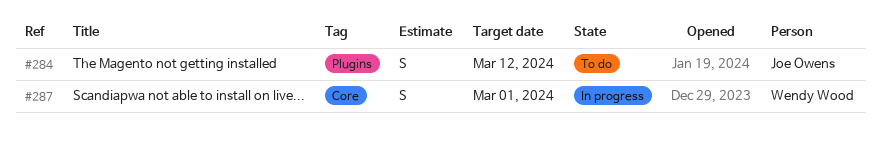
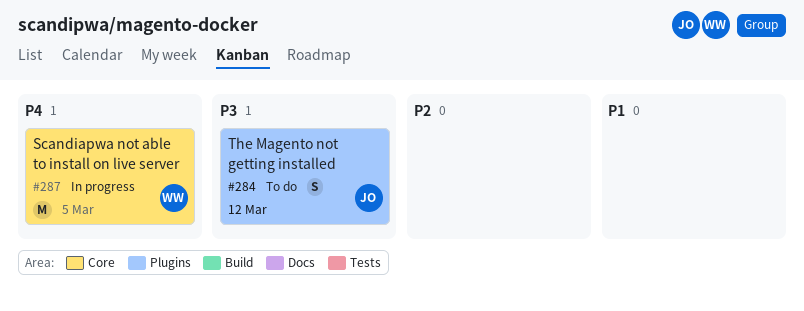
#287, estimate: S -> M
#287, due: Mar 1 -> Mar 5

